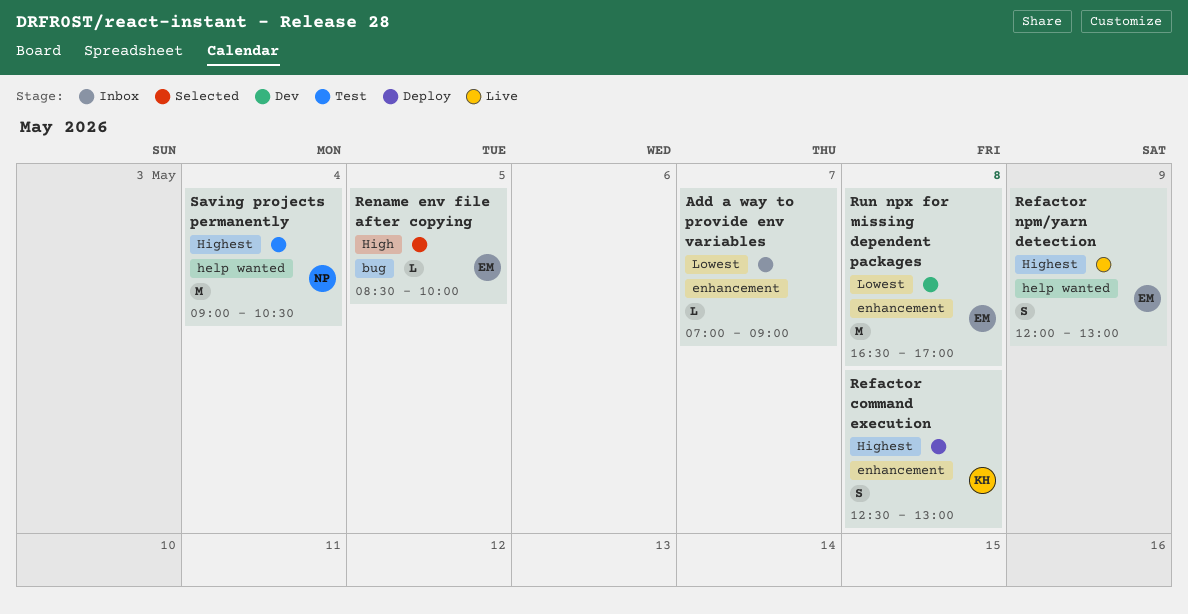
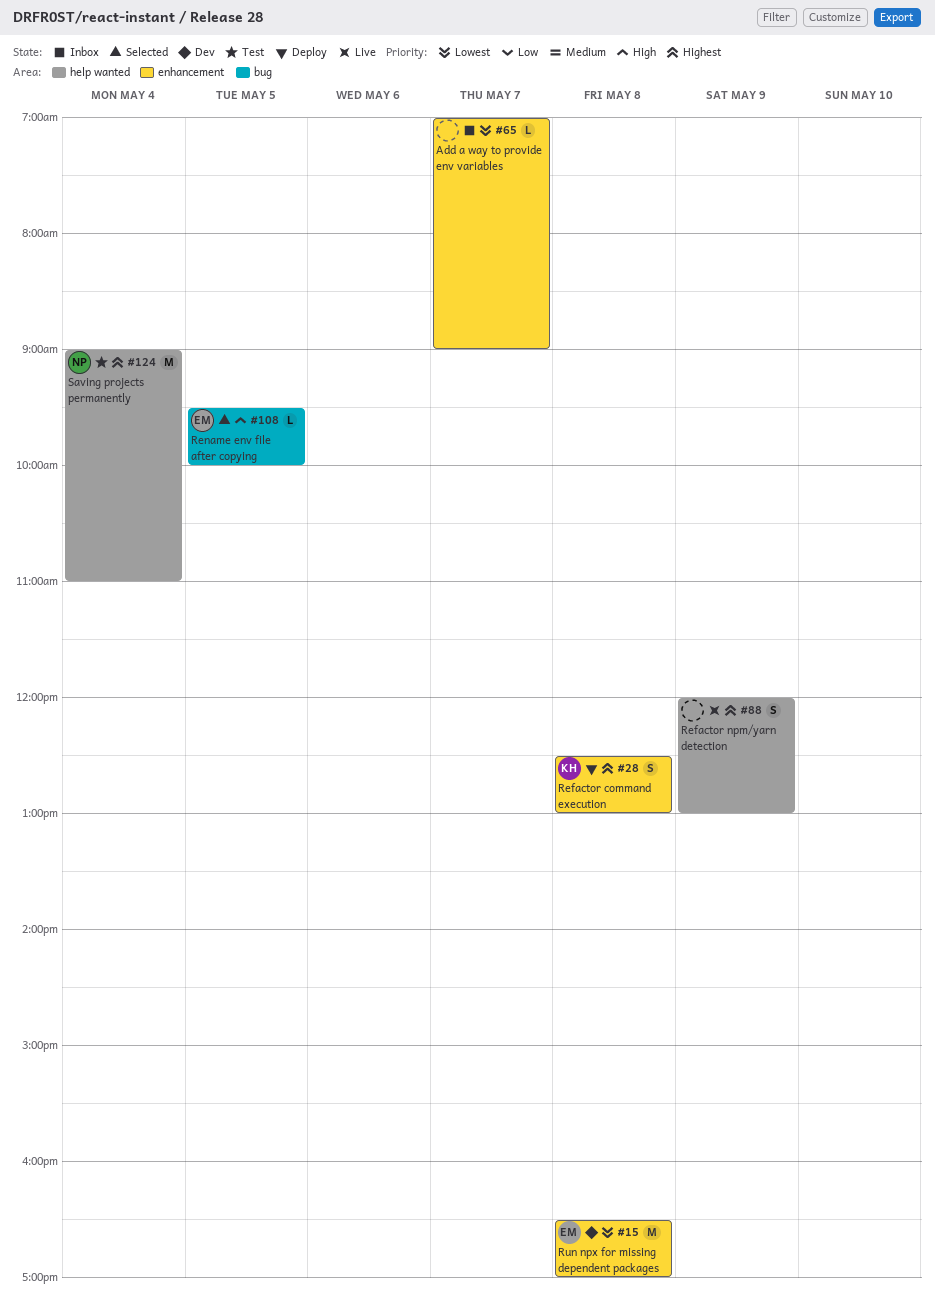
Refactor npm/yarn detection, owner: EM -> none
Rename env file after copying, begins: 08:30 -> 09:30
Saving projects permanently, ends: 10:30 -> 11:00

